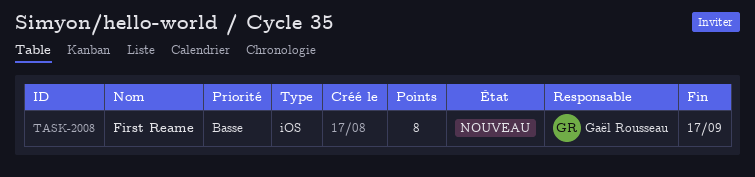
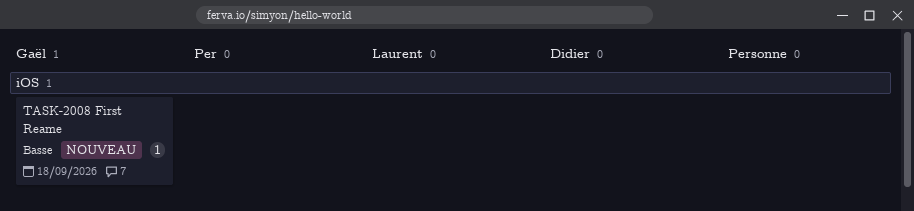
TASK-2008, estimate: 8 -> 1
TASK-2008, due: Sep 17 -> Sep 18

